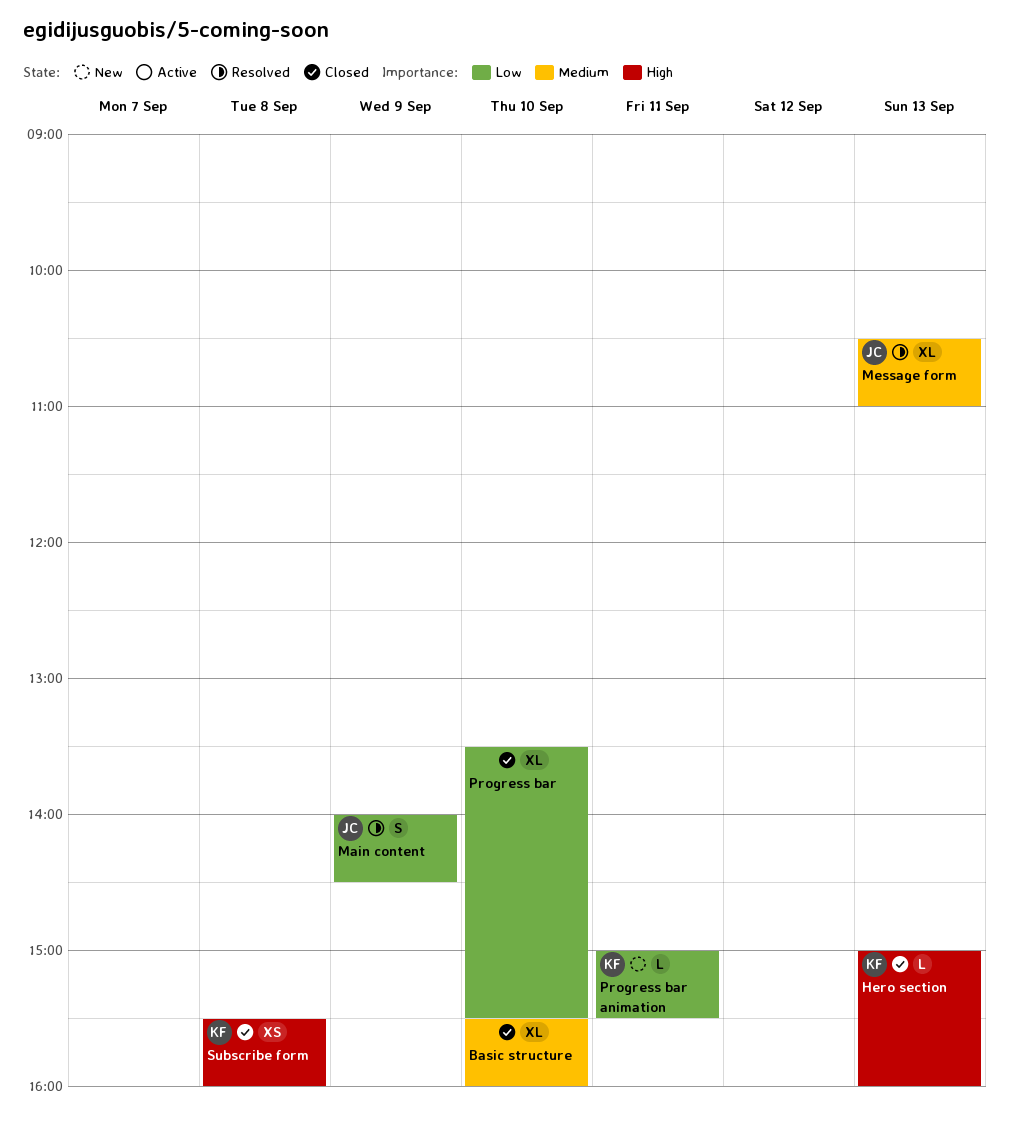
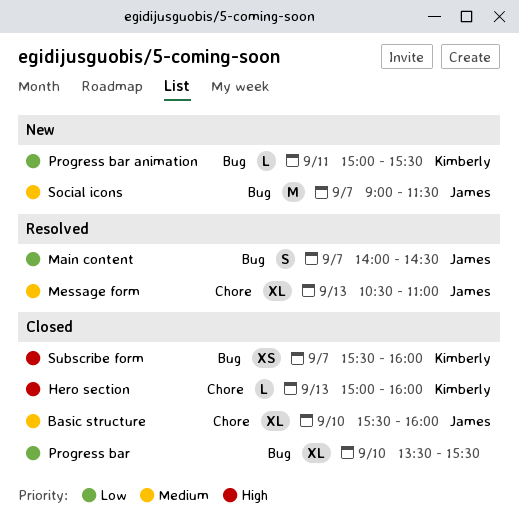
Basic structure, owner: none -> James
Main content, day: Sep 9 -> Sep 7
Social icons: none -> present
Subscribe form, day: Sep 8 -> Sep 7

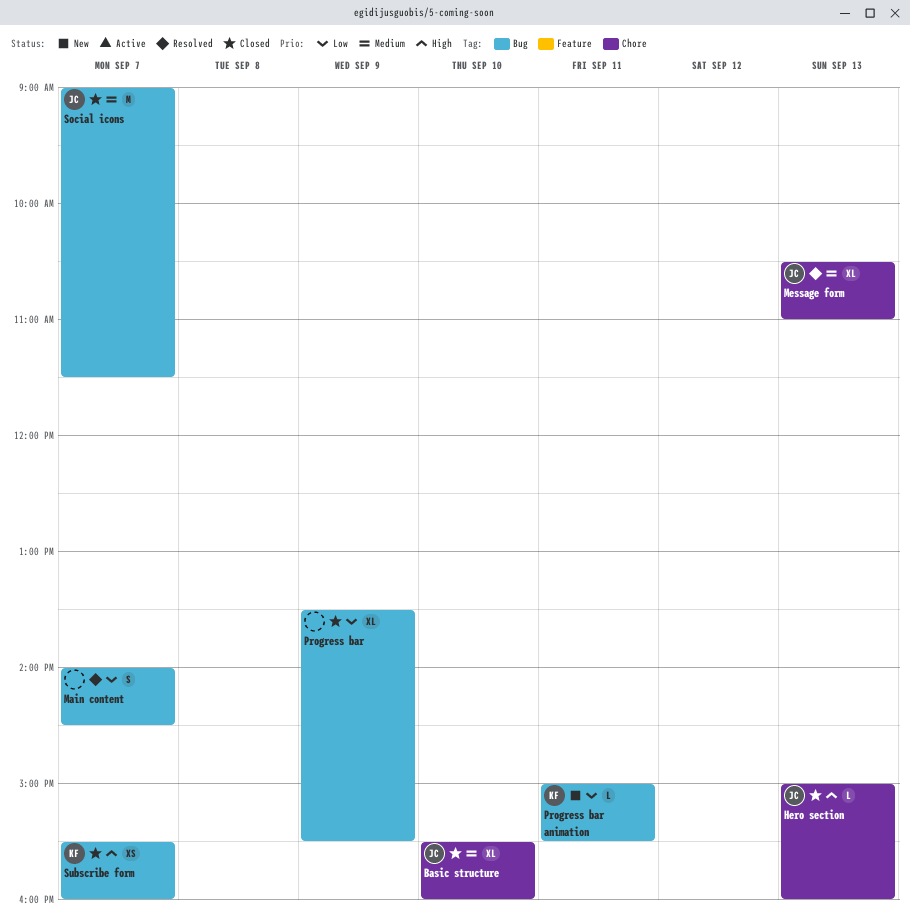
Hero section, owner: Kimberly -> James
Main content, owner: James -> none
Progress bar, day: Sep 10 -> Sep 9
Social icons, status: New -> Closed

